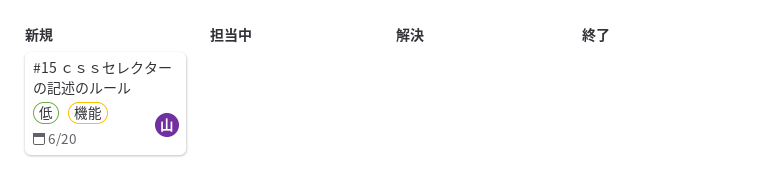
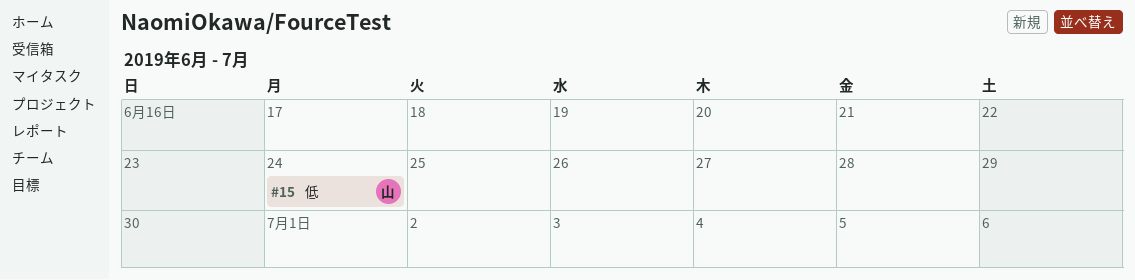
#15, due: Jun 20 -> Jun 24

